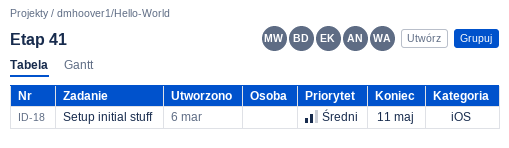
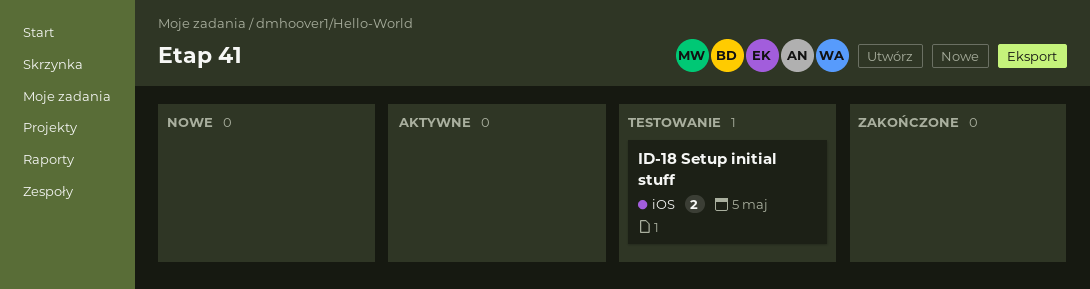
ID-18, due: May 11 -> May 5

